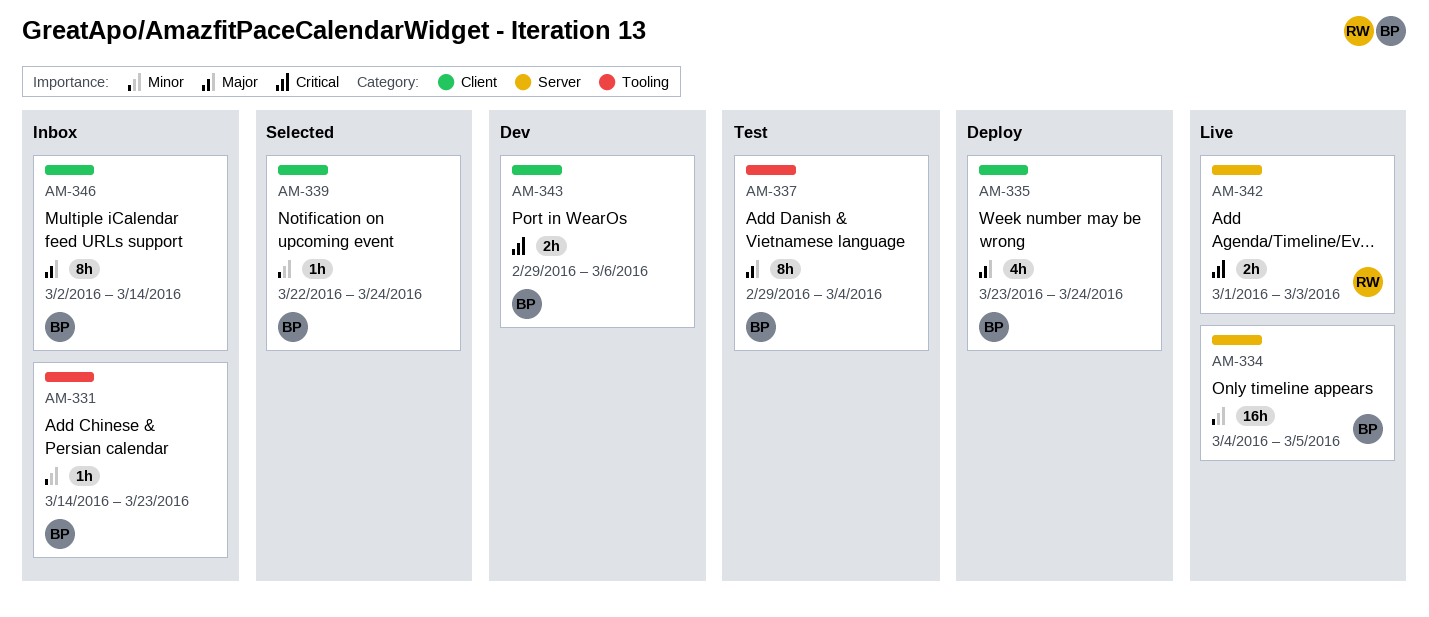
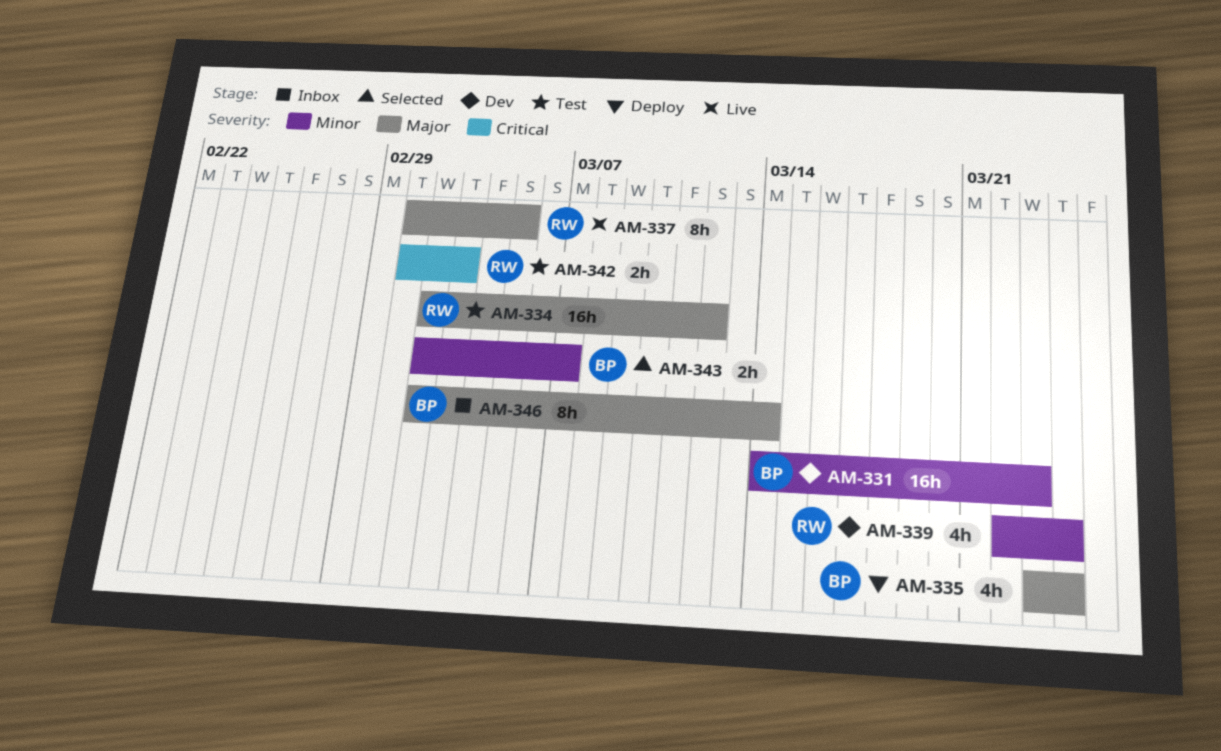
AM-331, status: Inbox -> Dev
AM-331, estimate: 1h -> 16h
AM-334, status: Live -> Test
AM-334, owner: BP -> RW
AM-334, priority: Minor -> Major
AM-334, start: Mar 4 -> Mar 2
AM-334, due: Mar 5 -> Mar 12
AM-337, status: Test -> Live
AM-337, owner: BP -> RW
AM-337, start: Feb 29 -> Mar 1
AM-337, due: Mar 4 -> Mar 5
AM-339, status: Selected -> Dev
AM-339, owner: BP -> RW
AM-339, estimate: 1h -> 4h
AM-342, status: Live -> Test
AM-343, status: Dev -> Selected
AM-343, priority: Critical -> Minor
AM-343, start: Feb 29 -> Mar 2
AM-343, due: Mar 6 -> Mar 7

